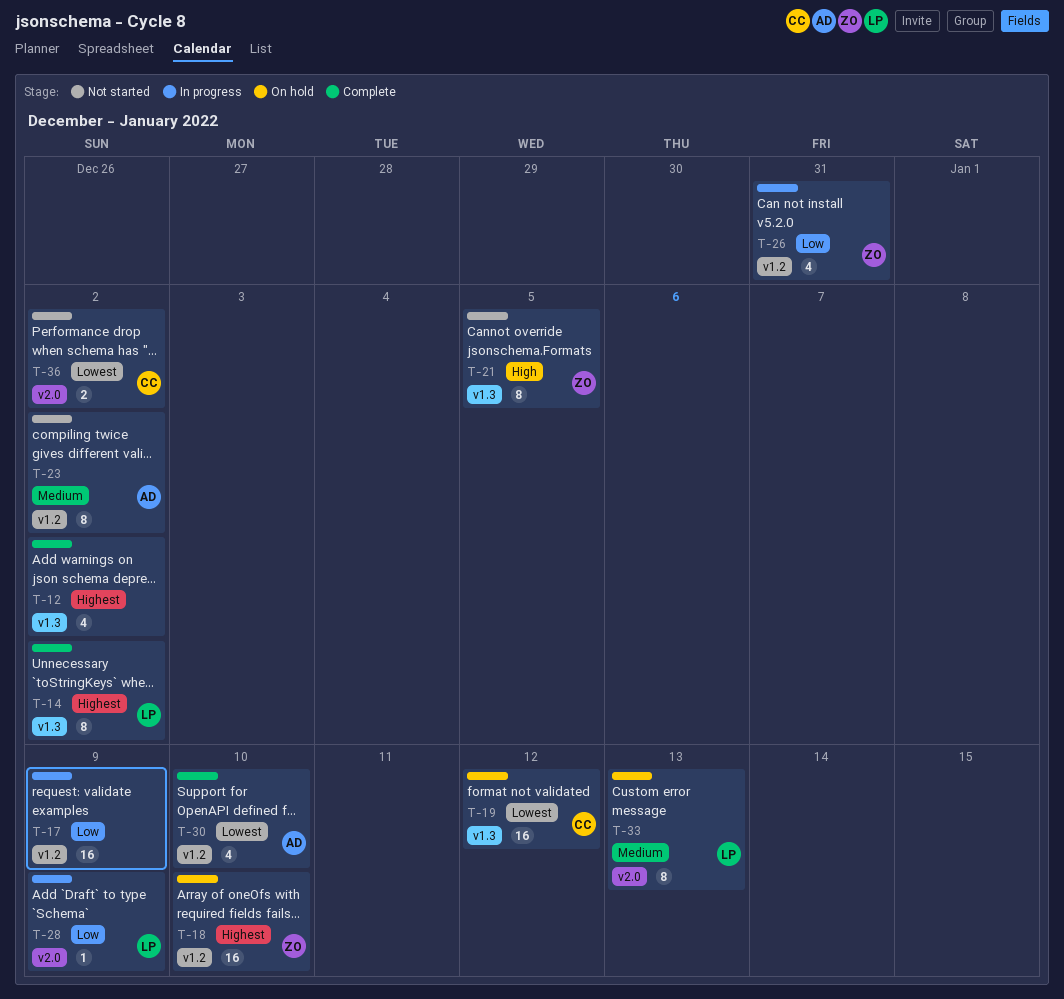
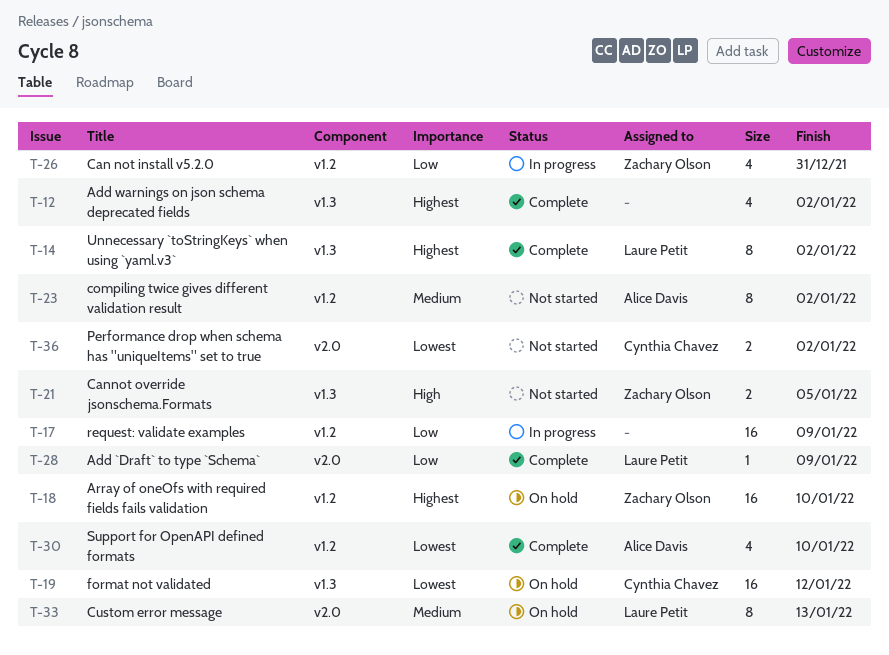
T-21, estimate: 8 -> 2
T-28, status: In progress -> Complete

